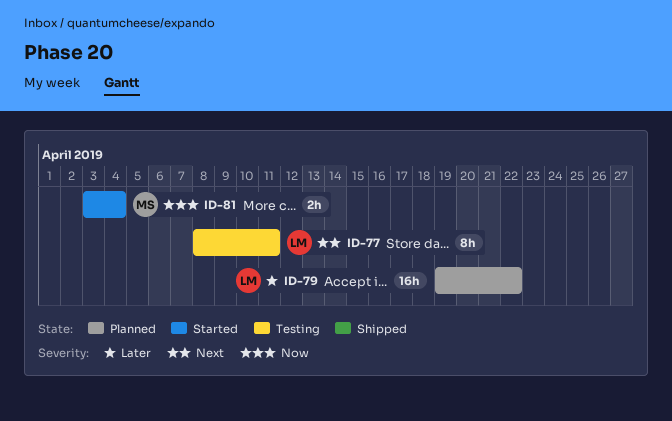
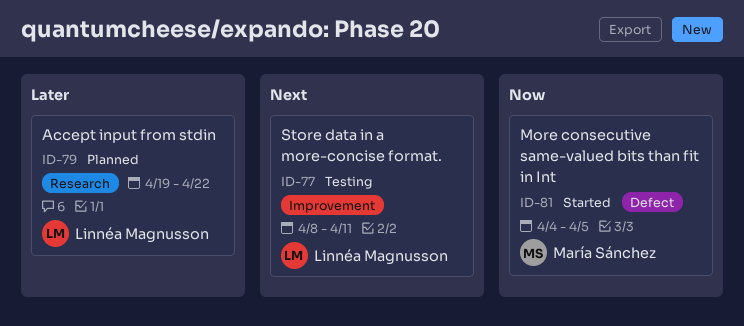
ID-81, start: Apr 3 -> Apr 4
ID-81, due: Apr 4 -> Apr 5

